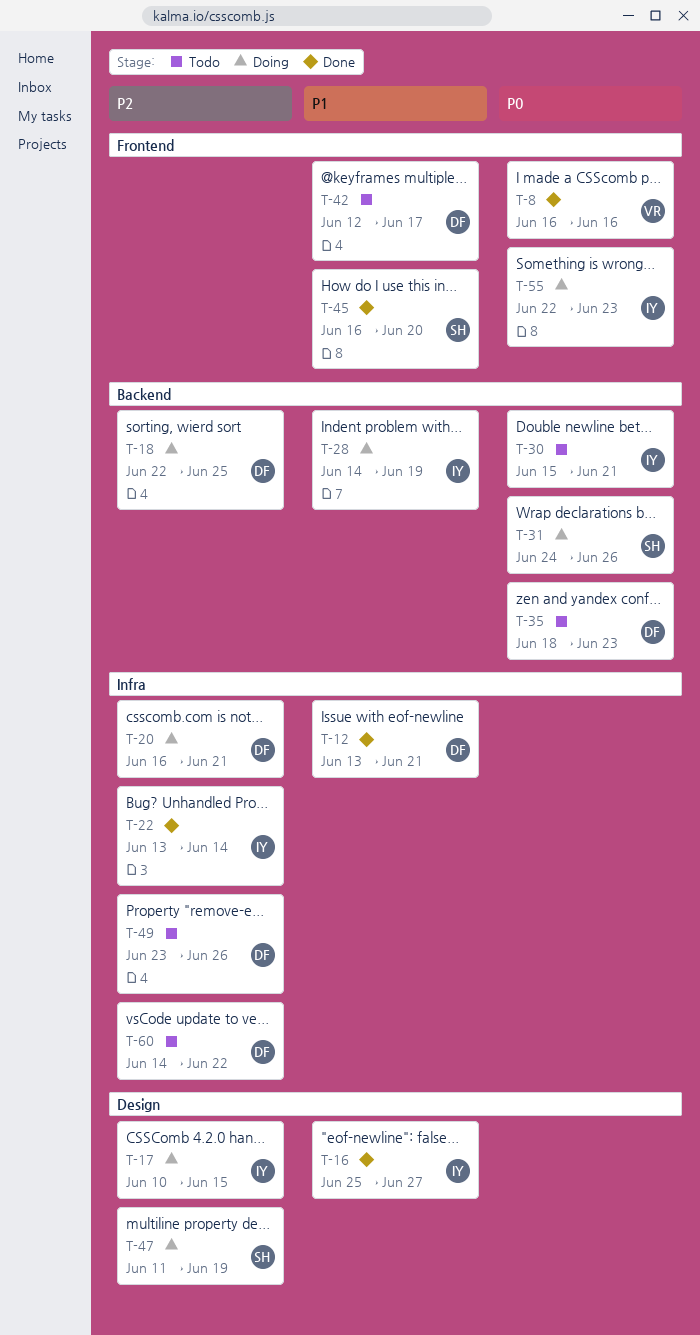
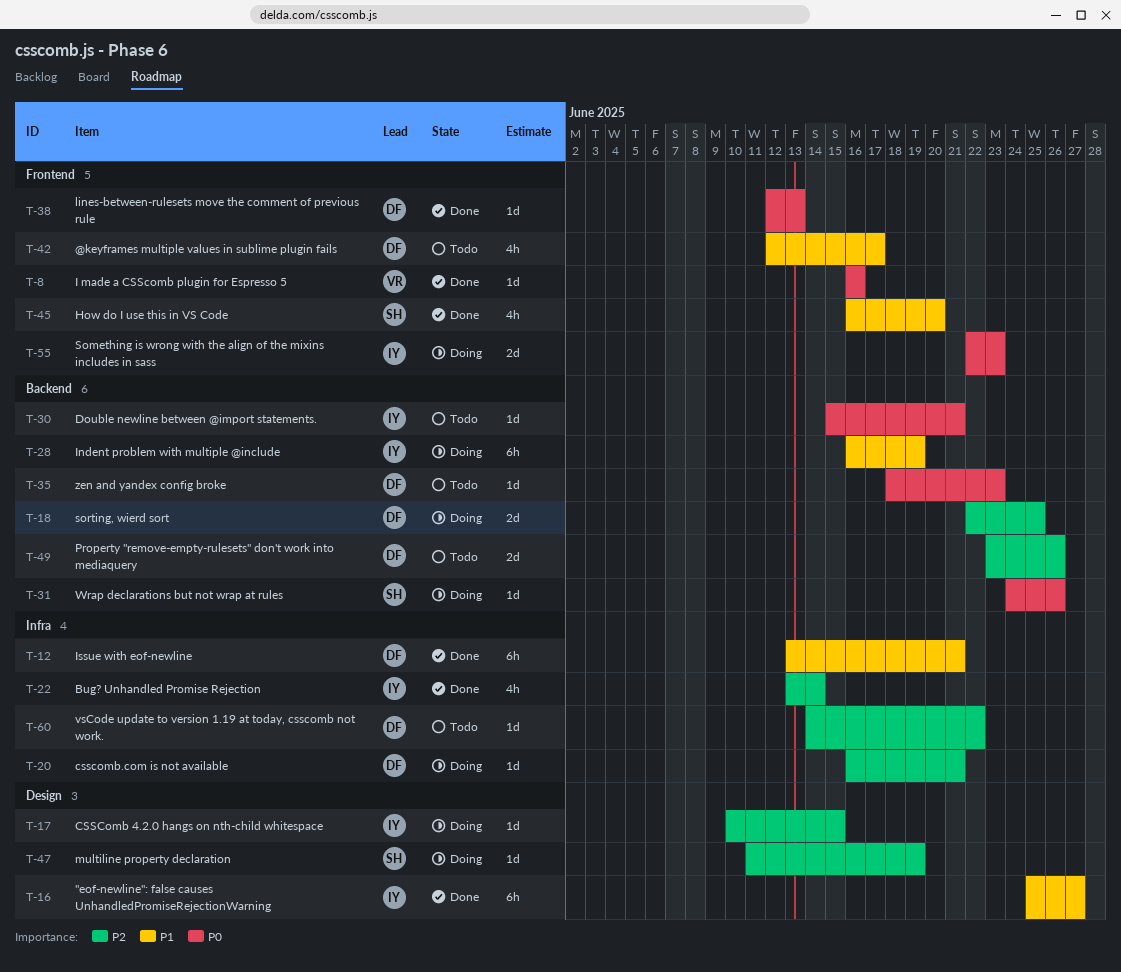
T-28, start: Jun 14 -> Jun 16
T-38: none -> present
T-49, label: Infra -> Backend

